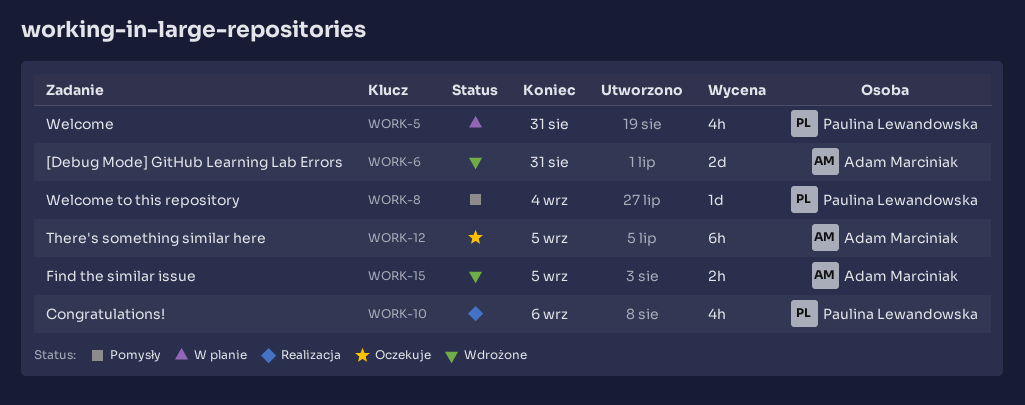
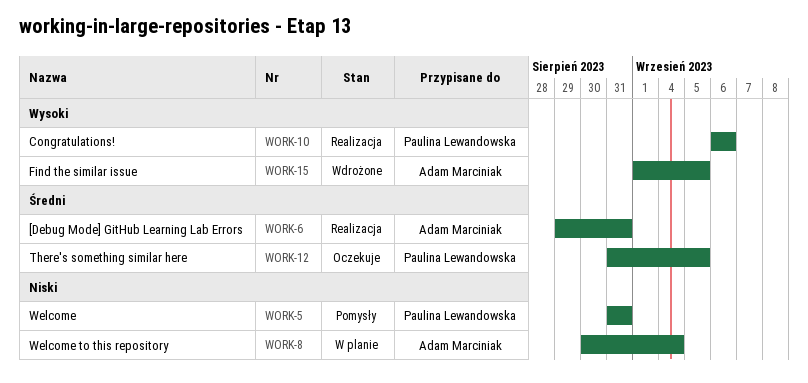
WORK-5, status: W planie -> Pomysły
WORK-6, status: Wdrożone -> Realizacja
WORK-8, status: Pomysły -> W planie
WORK-8, owner: Paulina Lewandowska -> Adam Marciniak
WORK-12, owner: Adam Marciniak -> Paulina Lewandowska

